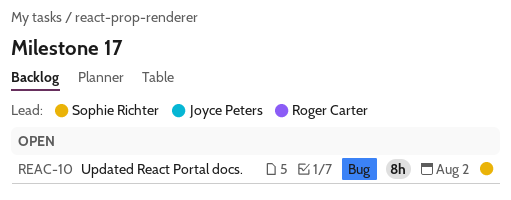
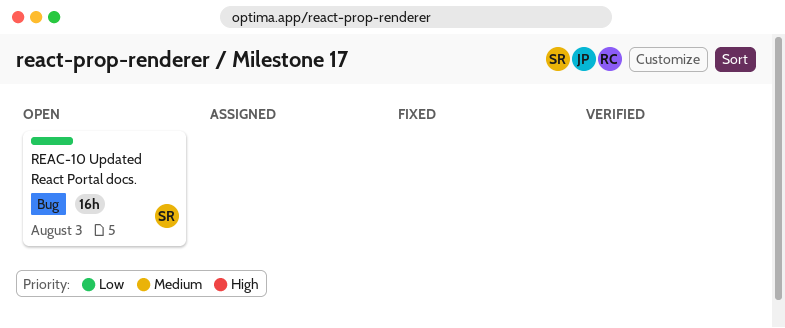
REAC-10, estimate: 8h -> 16h
REAC-10, due: Aug 2 -> Aug 3

